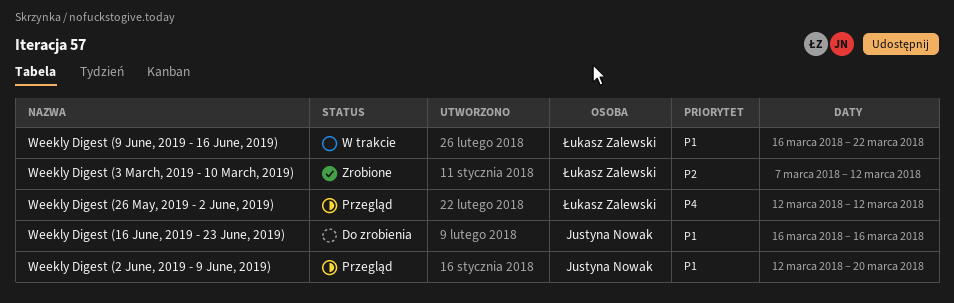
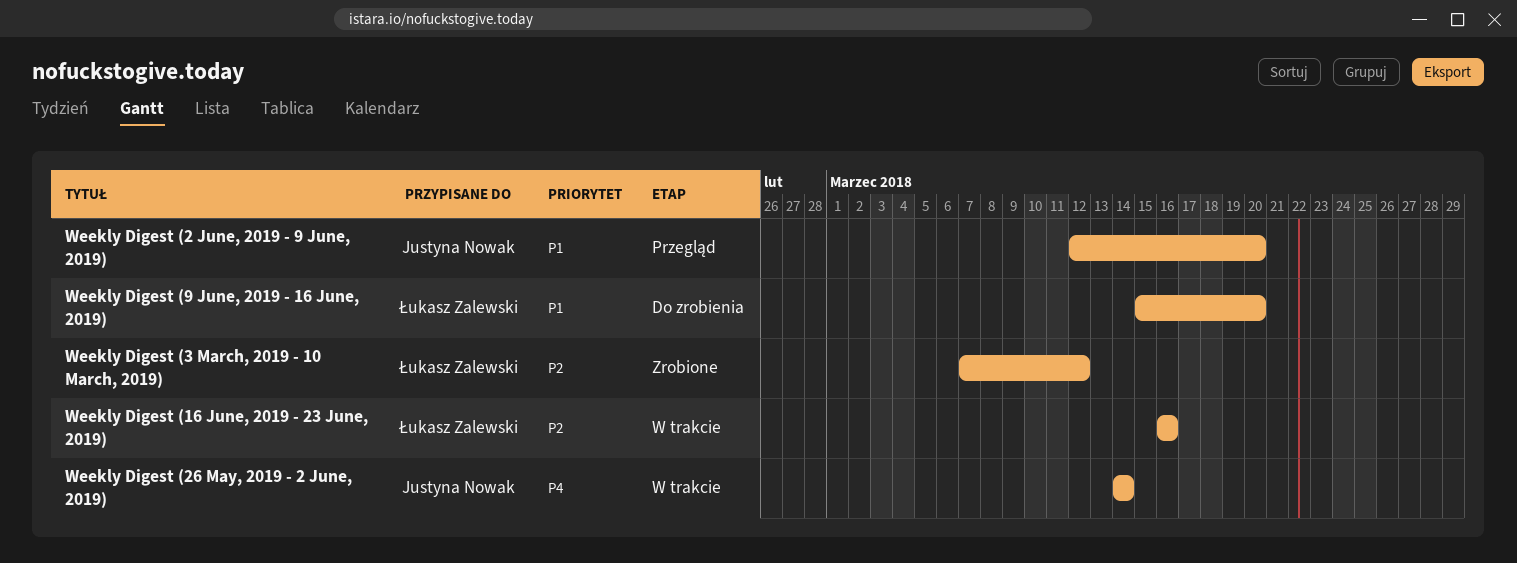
Weekly Digest (16 June, 2019 - 23 June, 2019), status: Do zrobienia -> W trakcie
Weekly Digest (16 June, 2019 - 23 June, 2019), owner: Justyna Nowak -> Łukasz Zalewski
Weekly Digest (16 June, 2019 - 23 June, 2019), priority: P1 -> P2
Weekly Digest (26 May, 2019 - 2 June, 2019), status: Przegląd -> W trakcie
Weekly Digest (26 May, 2019 - 2 June, 2019), owner: Łukasz Zalewski -> Justyna Nowak
Weekly Digest (26 May, 2019 - 2 June, 2019), start: Mar 12 -> Mar 14
Weekly Digest (26 May, 2019 - 2 June, 2019), due: Mar 12 -> Mar 14
Weekly Digest (9 June, 2019 - 16 June, 2019), status: W trakcie -> Do zrobienia
Weekly Digest (9 June, 2019 - 16 June, 2019), start: Mar 16 -> Mar 15
Weekly Digest (9 June, 2019 - 16 June, 2019), due: Mar 22 -> Mar 20

